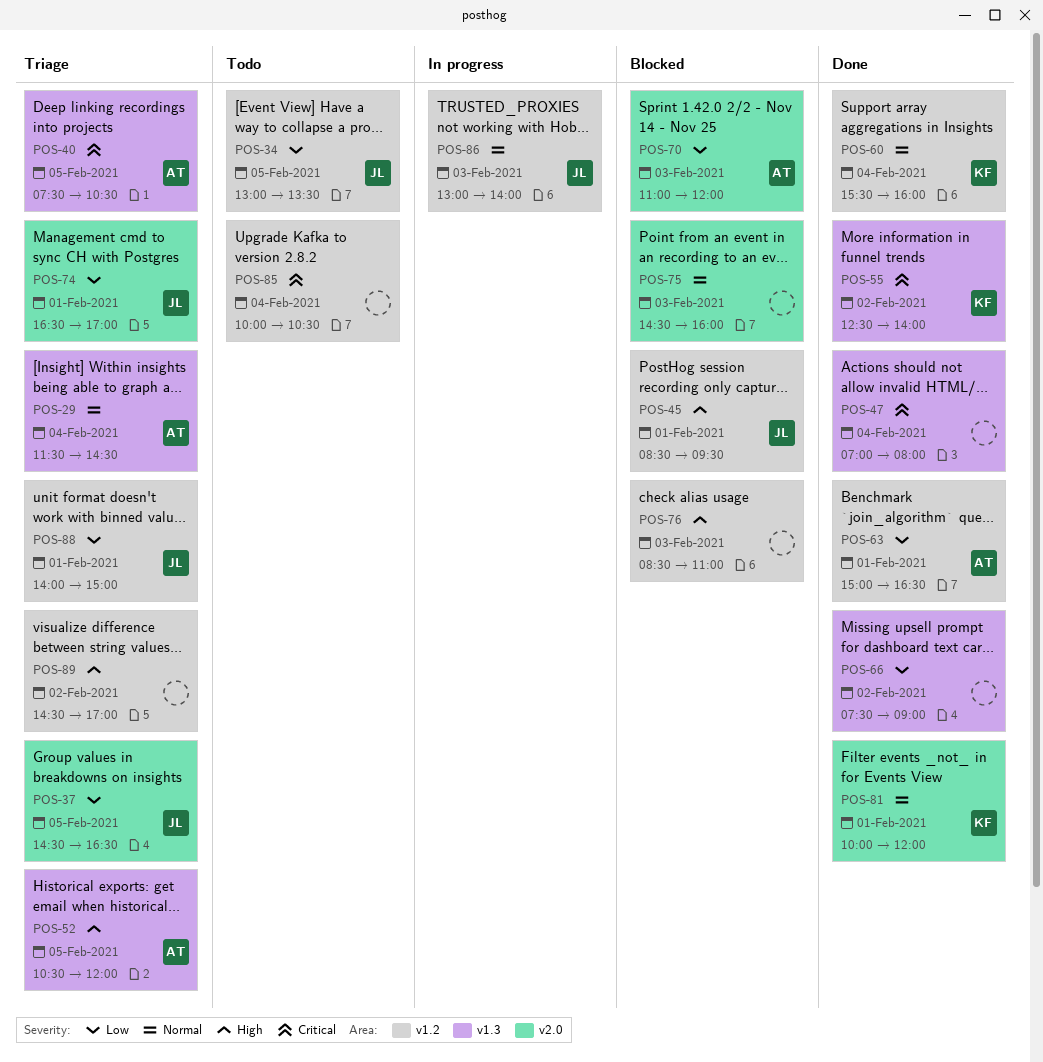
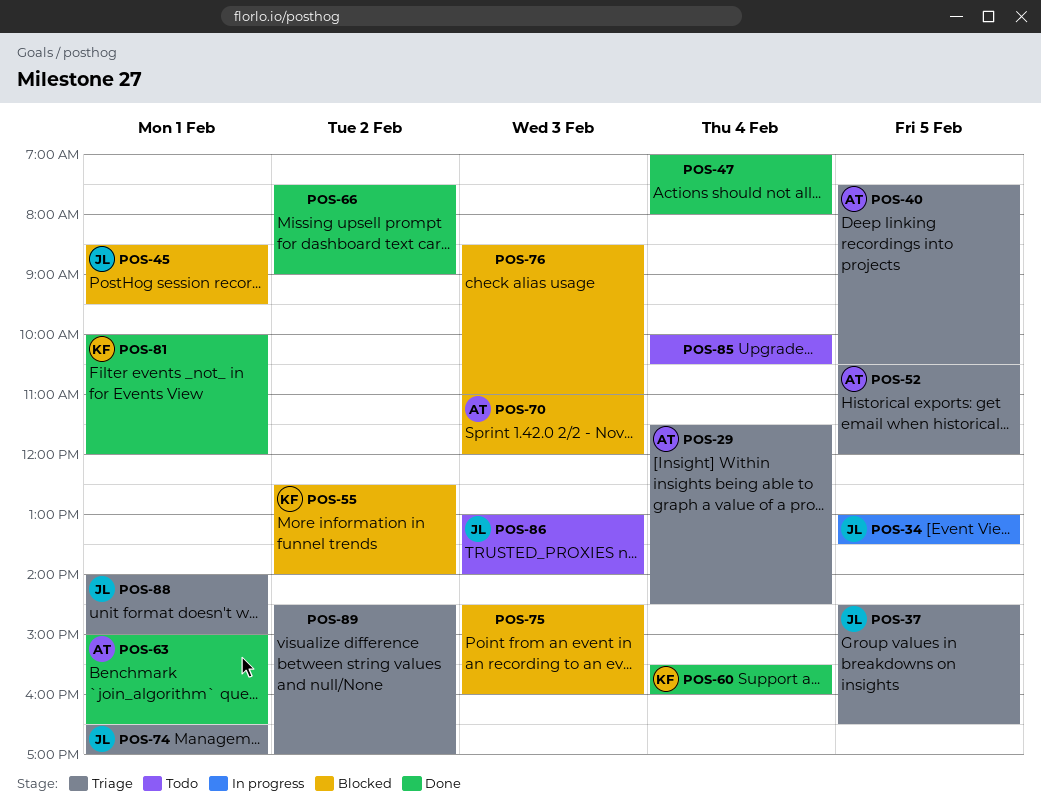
POS-34, status: Todo -> In progress
POS-55, status: Done -> Blocked
POS-86, status: In progress -> Todo

